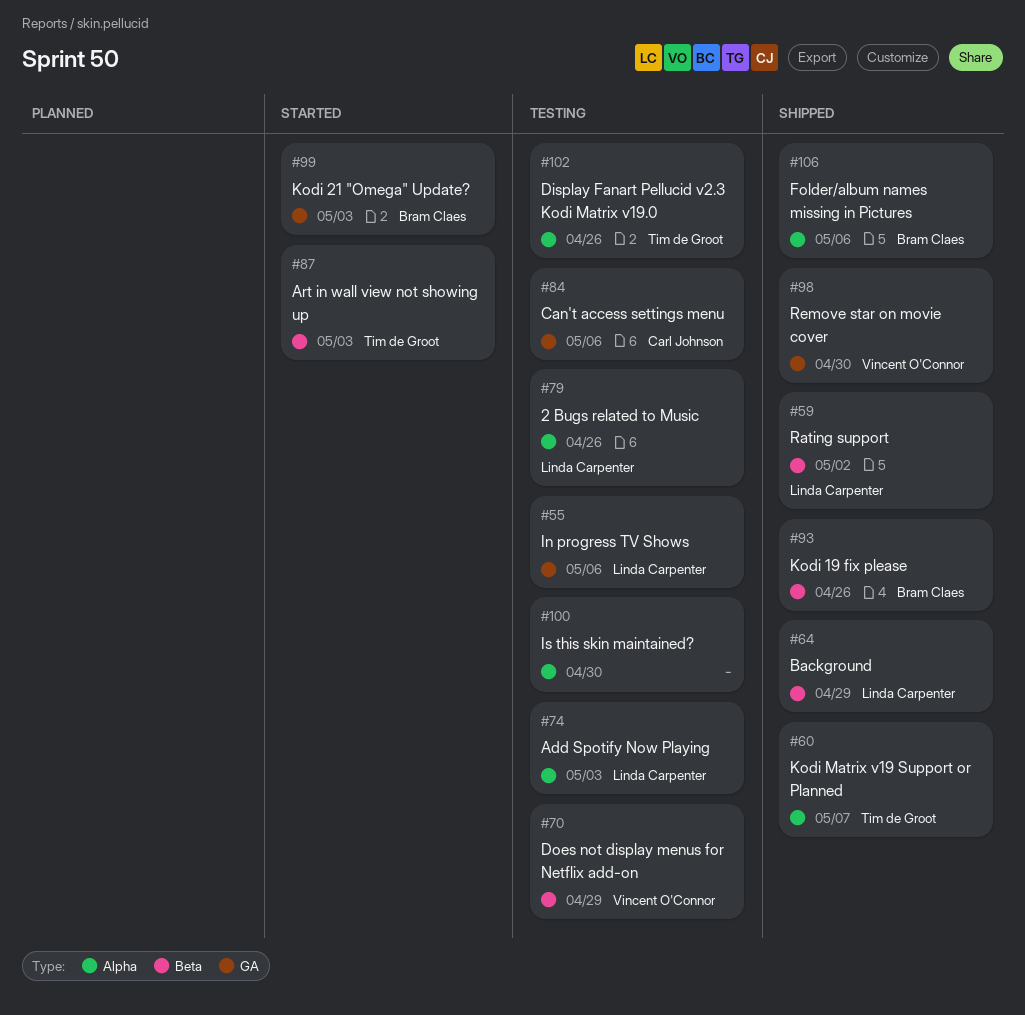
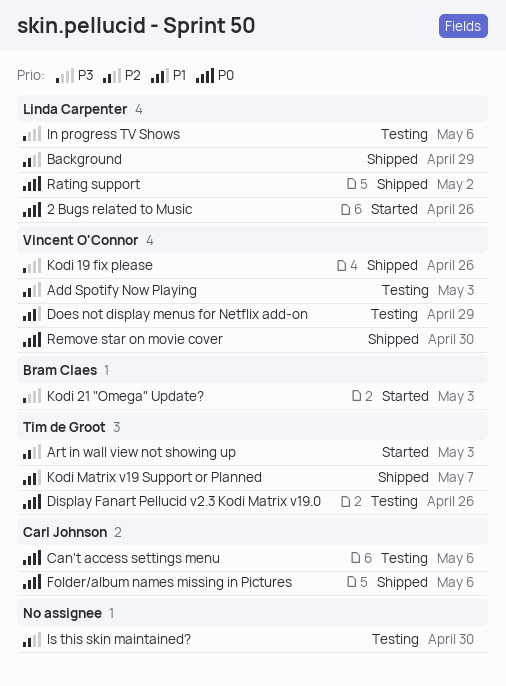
2 Bugs related to Music, status: Testing -> Started
Add Spotify Now Playing, owner: Linda Carpenter -> Vincent O'Connor
Folder/album names missing in Pictures, owner: Bram Claes -> Carl Johnson
Kodi 19 fix please, owner: Bram Claes -> Vincent O'Connor

